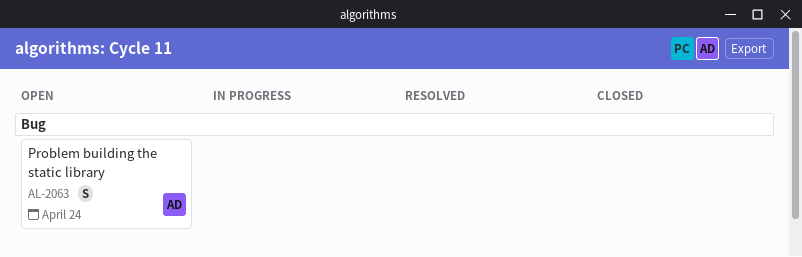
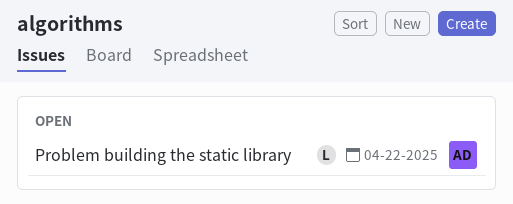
Problem building the static library, estimate: S -> L
Problem building the static library, due: Apr 24 -> Apr 22

